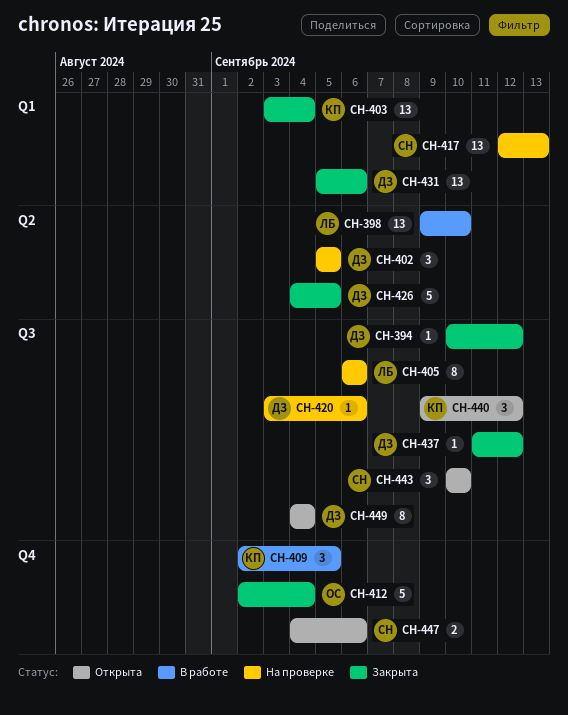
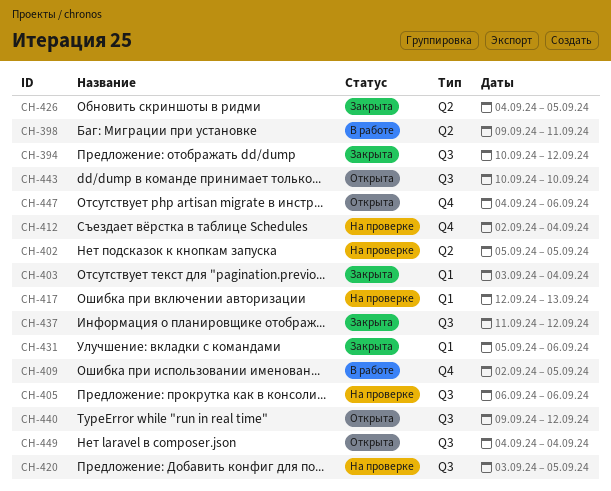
CH-398, due: Sep 10 -> Sep 11
CH-412, status: Закрыта -> На проверке
CH-420, due: Sep 6 -> Sep 5

